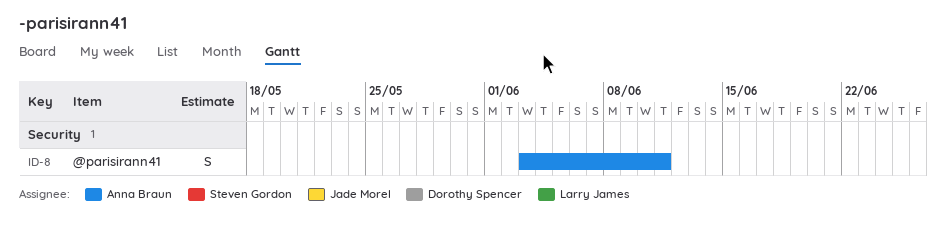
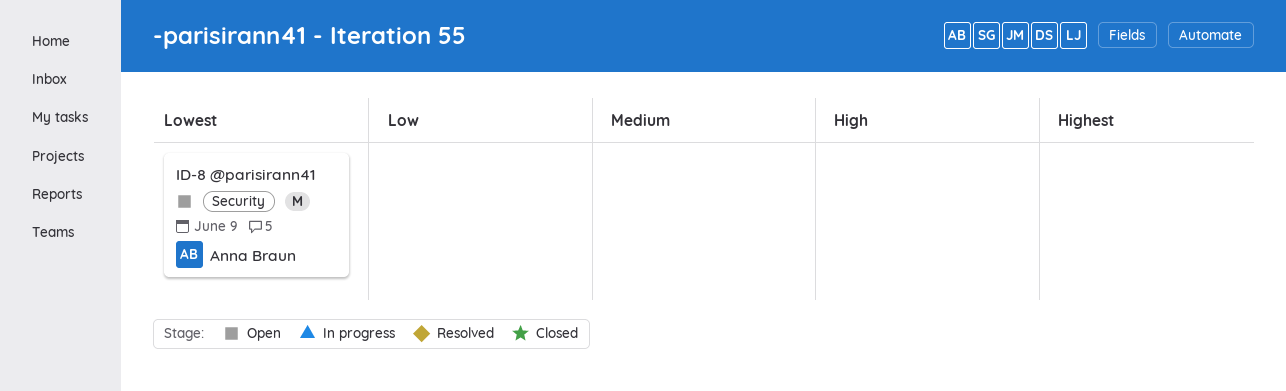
ID-8, estimate: S -> M
ID-8, due: Jun 11 -> Jun 9

